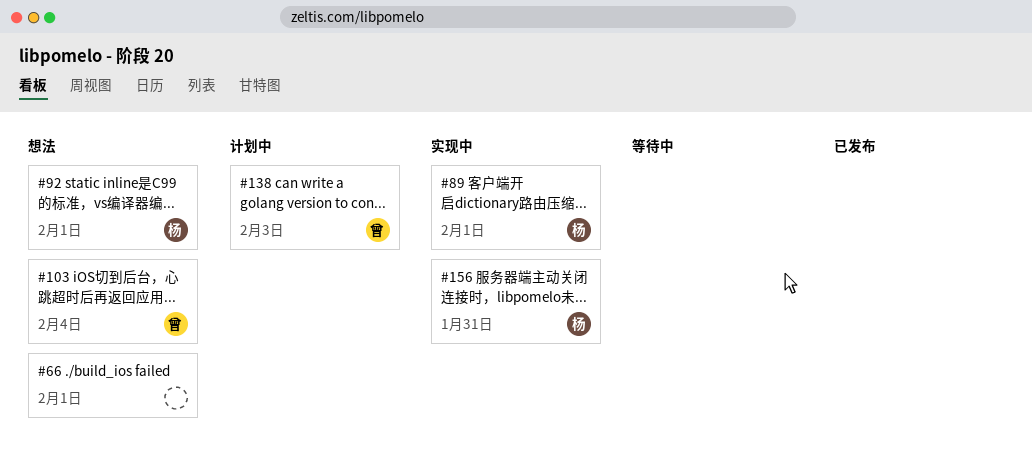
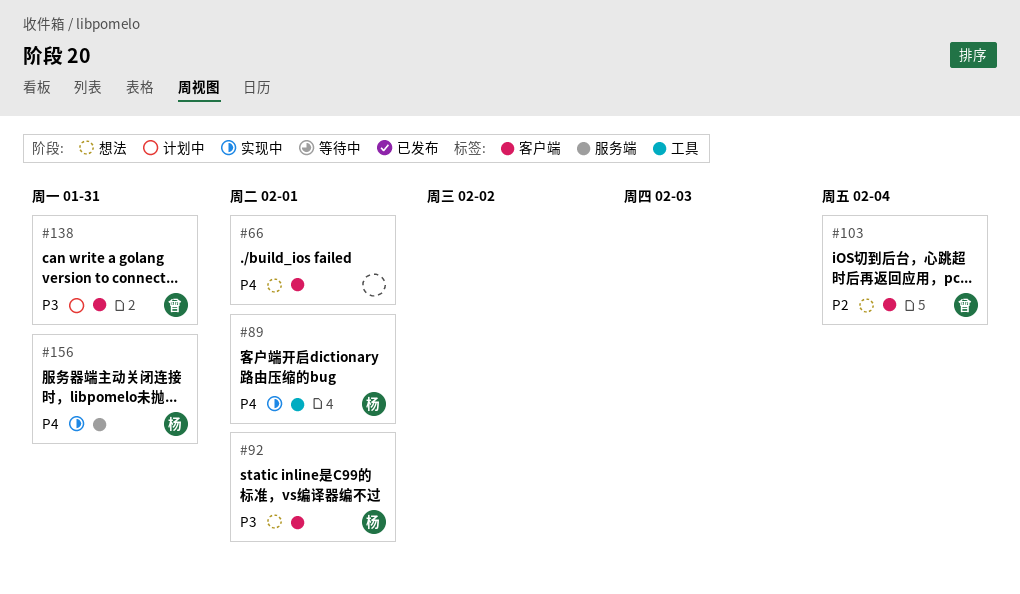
#138, due: Feb 3 -> Jan 31

